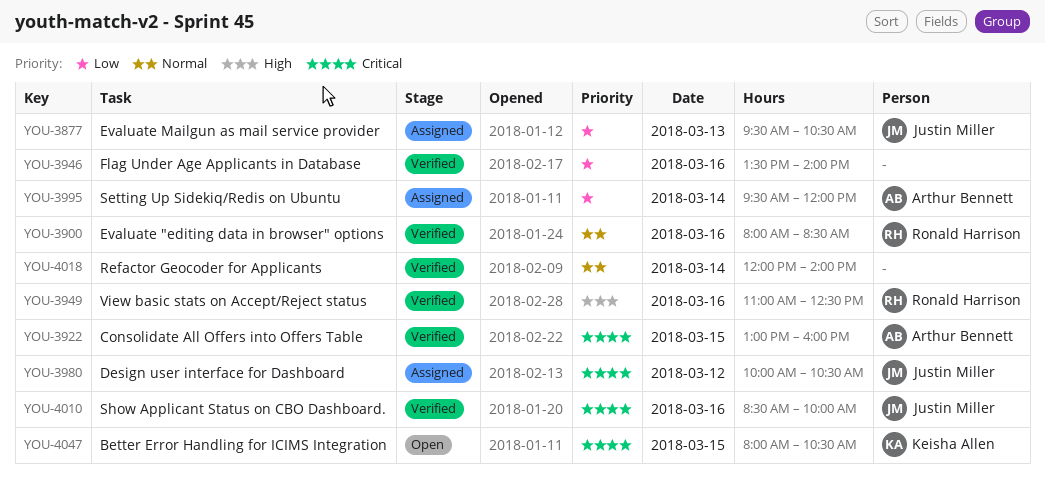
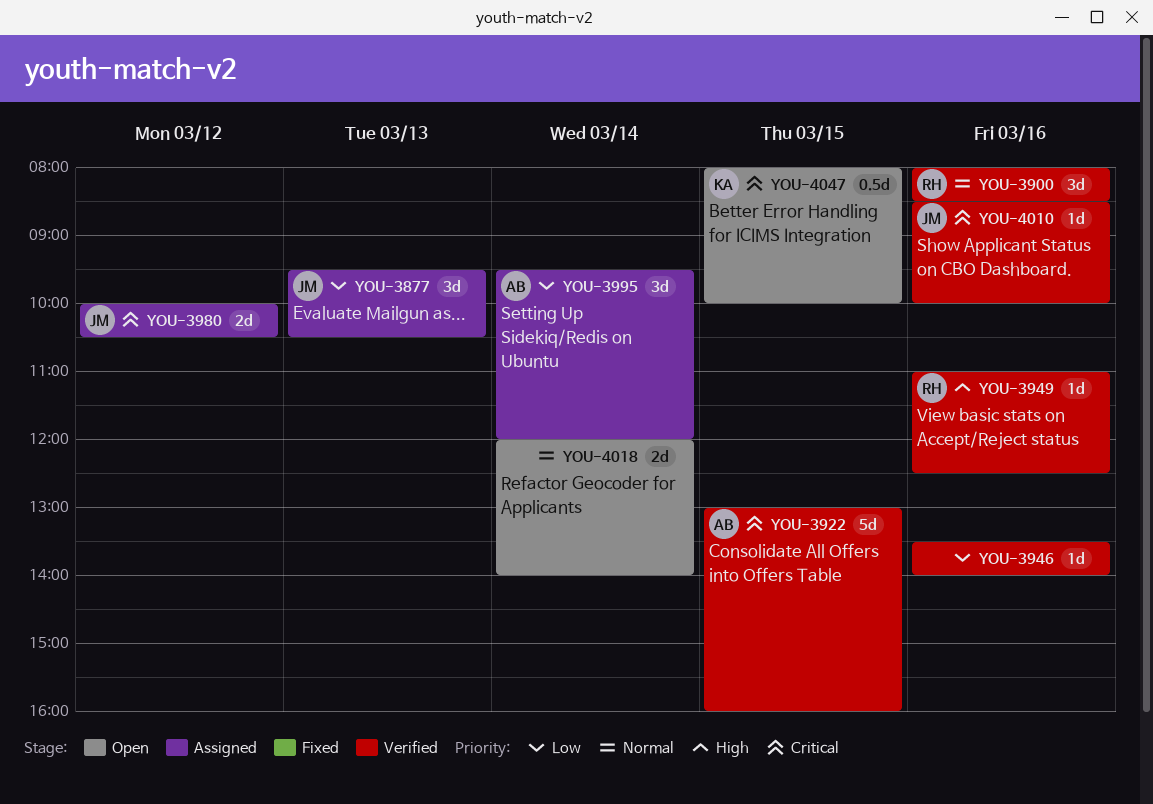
YOU-4018, status: Verified -> Open
YOU-4047, ends: 10:30 -> 10:00

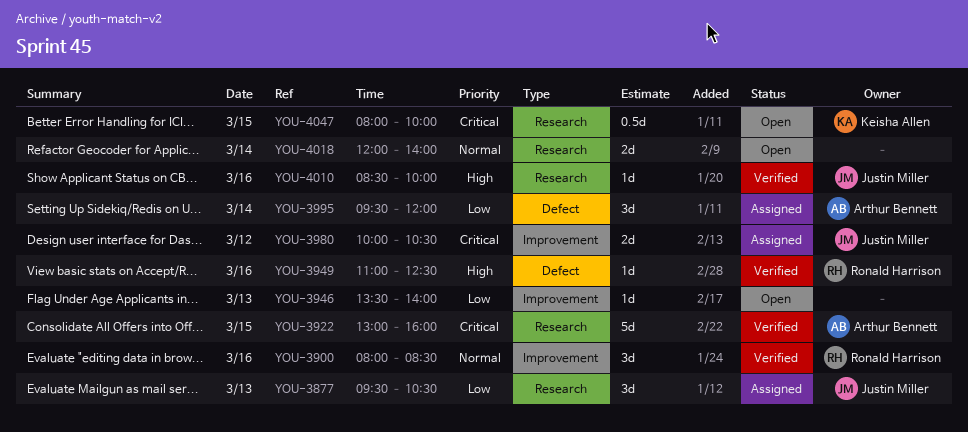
YOU-3946, status: Verified -> Open
YOU-3946, day: Mar 16 -> Mar 13
YOU-4010, priority: Critical -> High

